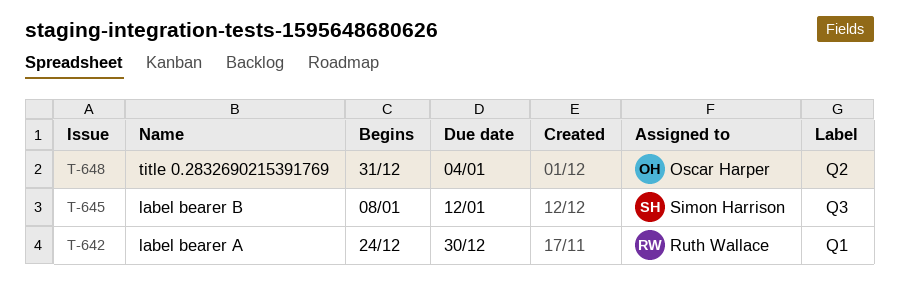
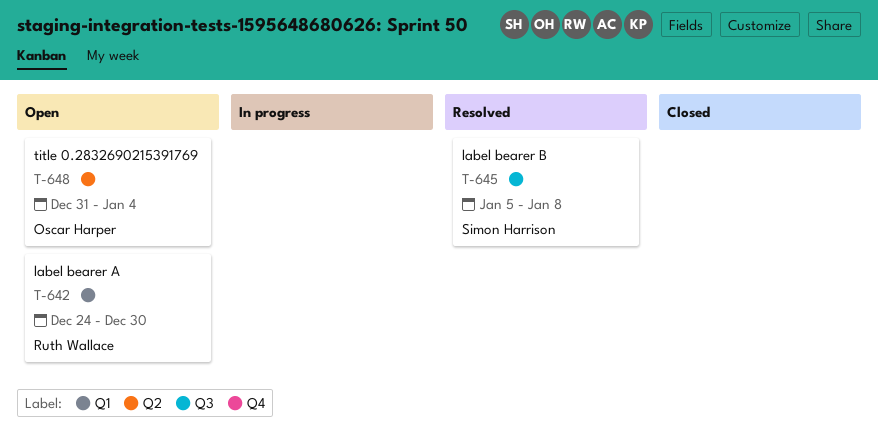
T-645, start: Jan 8 -> Jan 5
T-645, due: Jan 12 -> Jan 8

